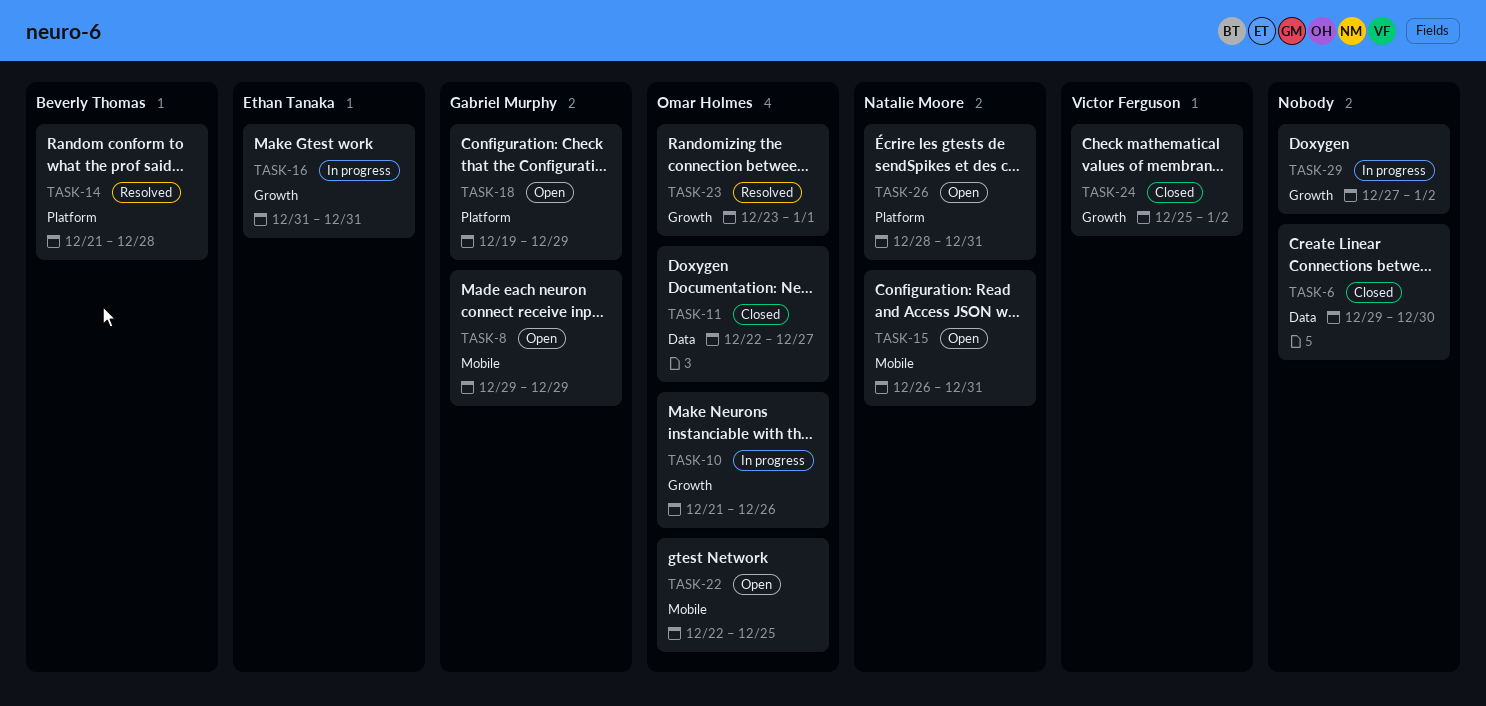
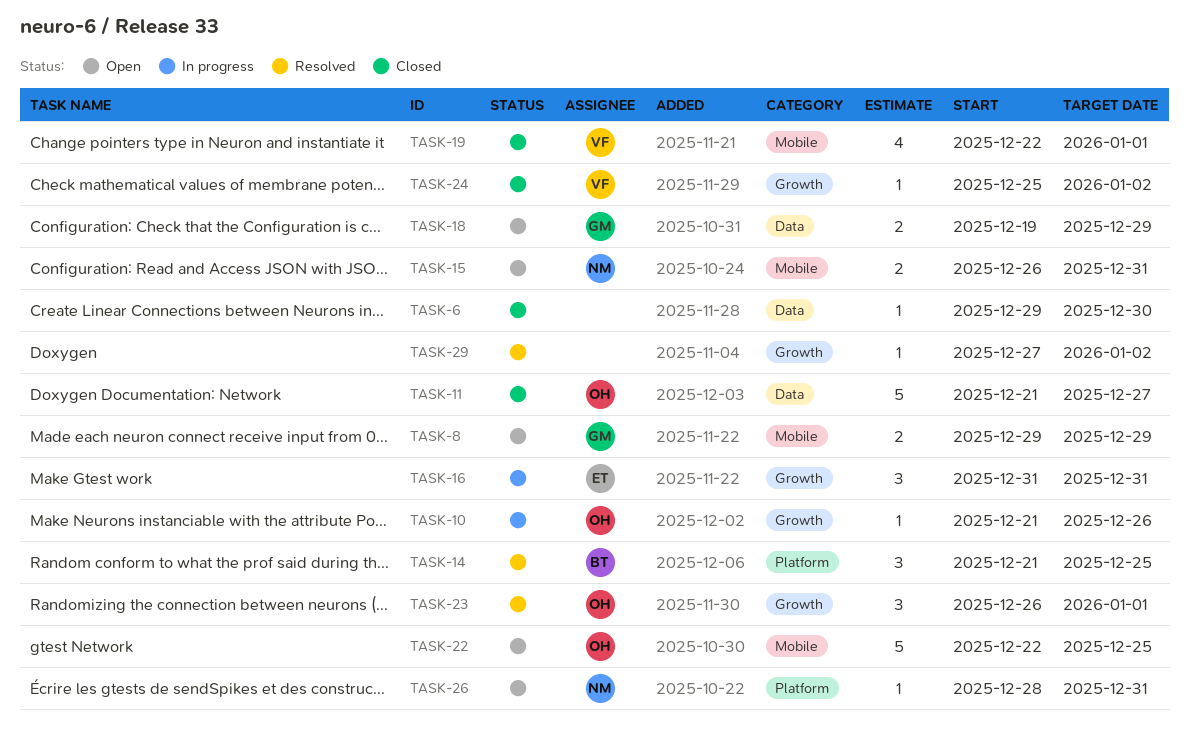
TASK-11, start: Dec 22 -> Dec 21
TASK-14, due: Dec 28 -> Dec 25
TASK-18, label: Platform -> Data
TASK-19: none -> present
TASK-23, start: Dec 23 -> Dec 26
TASK-29, status: In progress -> Resolved

